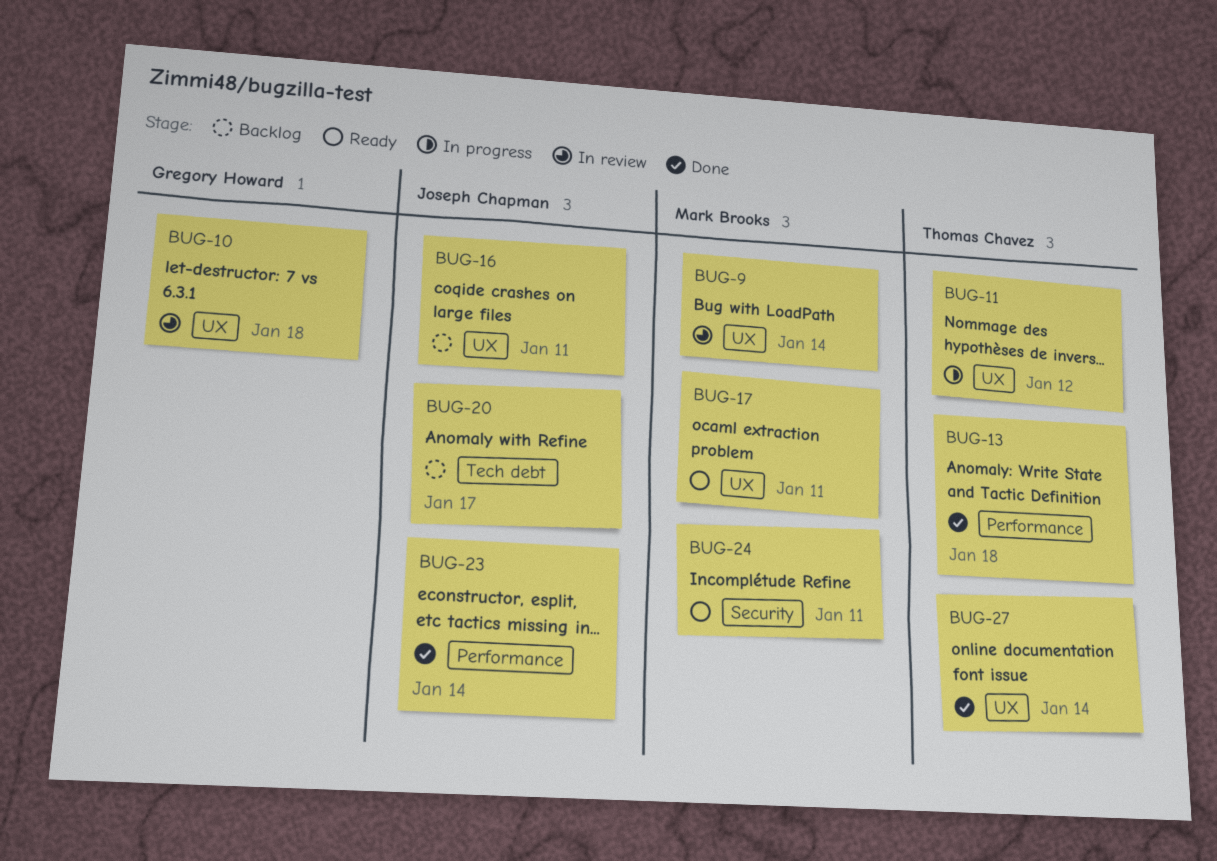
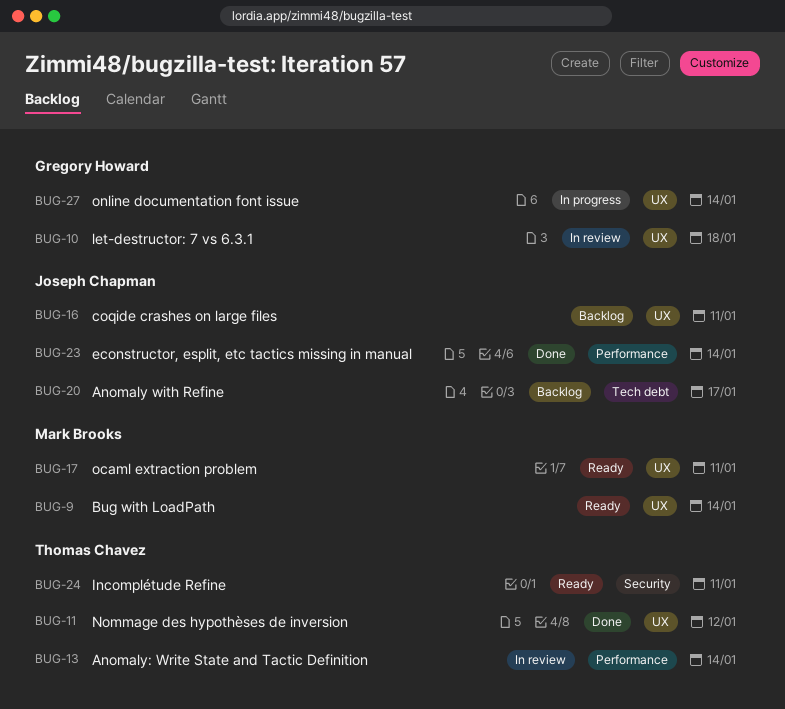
BUG-9, status: In review -> Ready
BUG-11, status: In progress -> Done
BUG-13, status: Done -> In review
BUG-13, due: Jan 18 -> Jan 14
BUG-24, owner: Mark Brooks -> Thomas Chavez
BUG-27, status: Done -> In progress
BUG-27, owner: Thomas Chavez -> Gregory Howard

